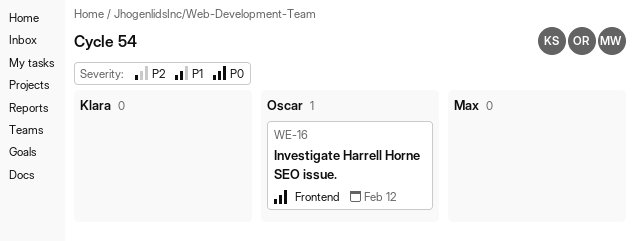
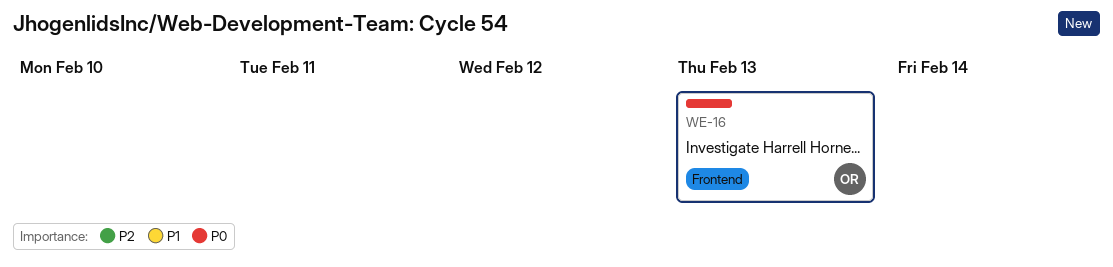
WE-16, due: Feb 12 -> Feb 13

